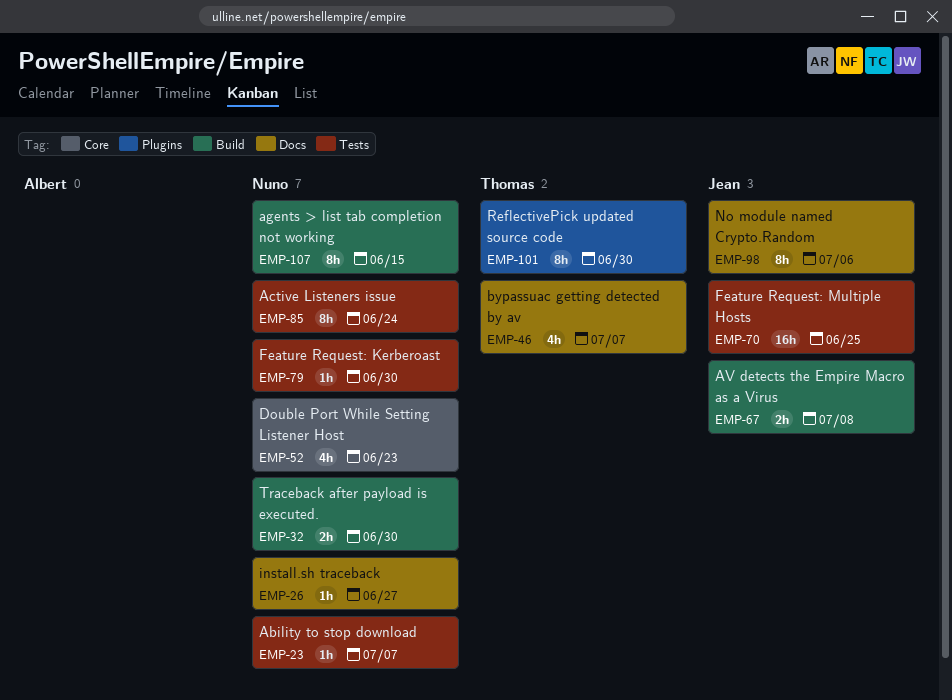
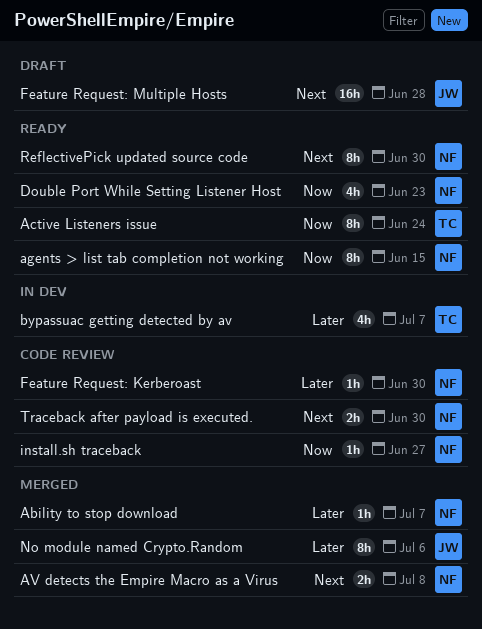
Active Listeners issue, owner: Nuno -> Thomas
AV detects the Empire Macro as a Virus, owner: Jean -> Nuno
Feature Request: Multiple Hosts, due: Jun 25 -> Jun 28
ReflectivePick updated source code, owner: Thomas -> Nuno

